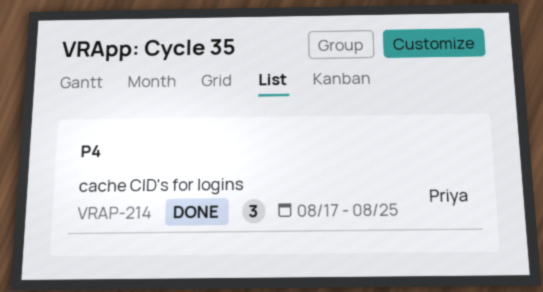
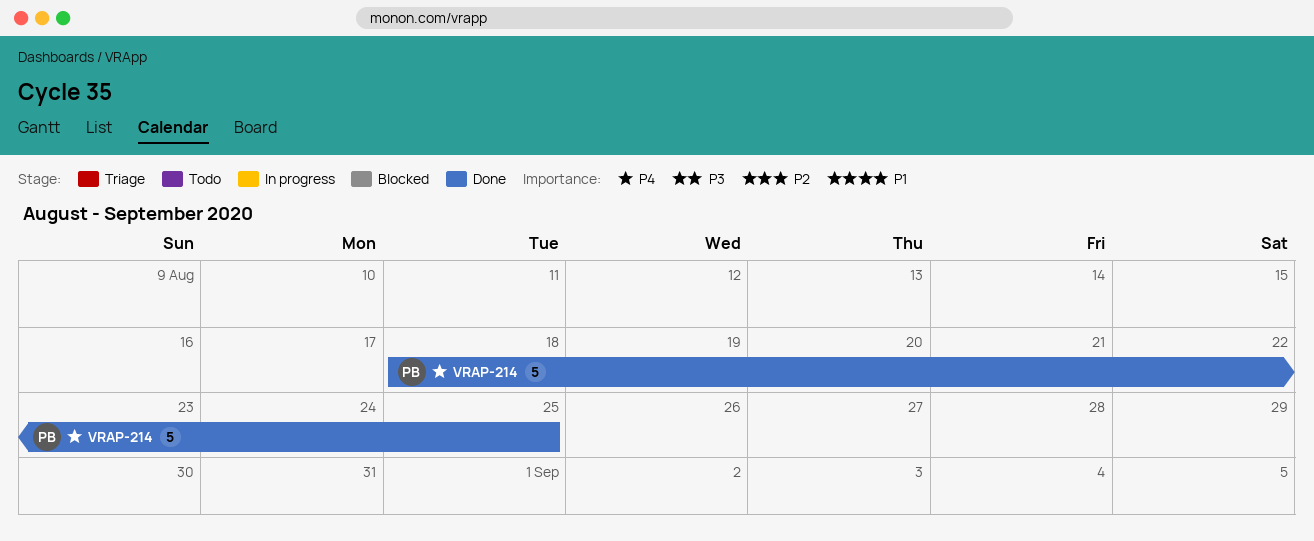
VRAP-214, estimate: 3 -> 5
VRAP-214, start: Aug 17 -> Aug 18

